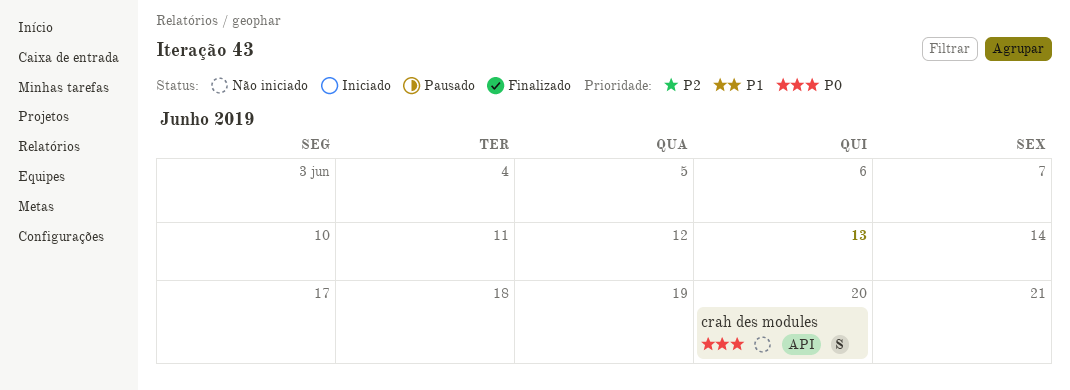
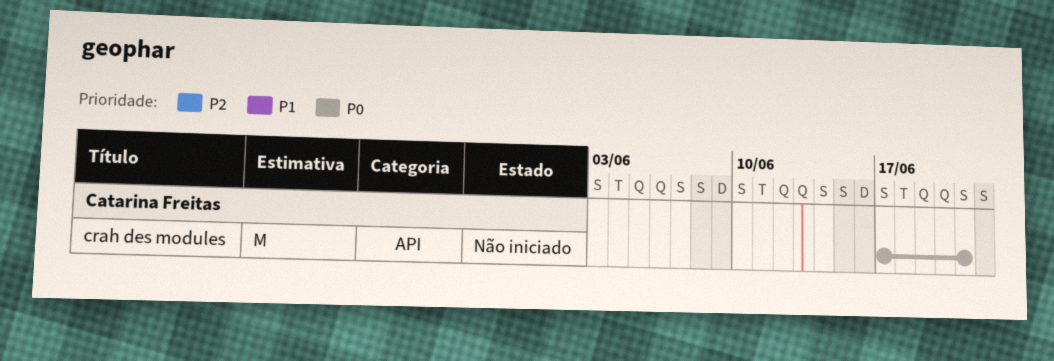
crah des modules, estimate: S -> M
crah des modules, due: Jun 20 -> Jun 21

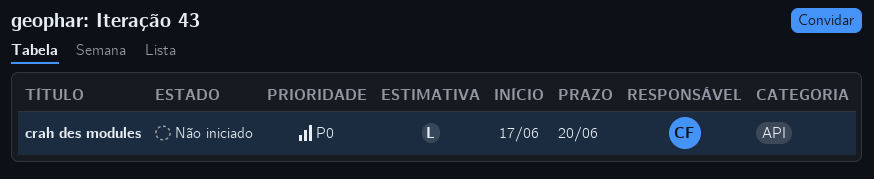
crah des modules, estimate: M -> L
crah des modules, due: Jun 21 -> Jun 20

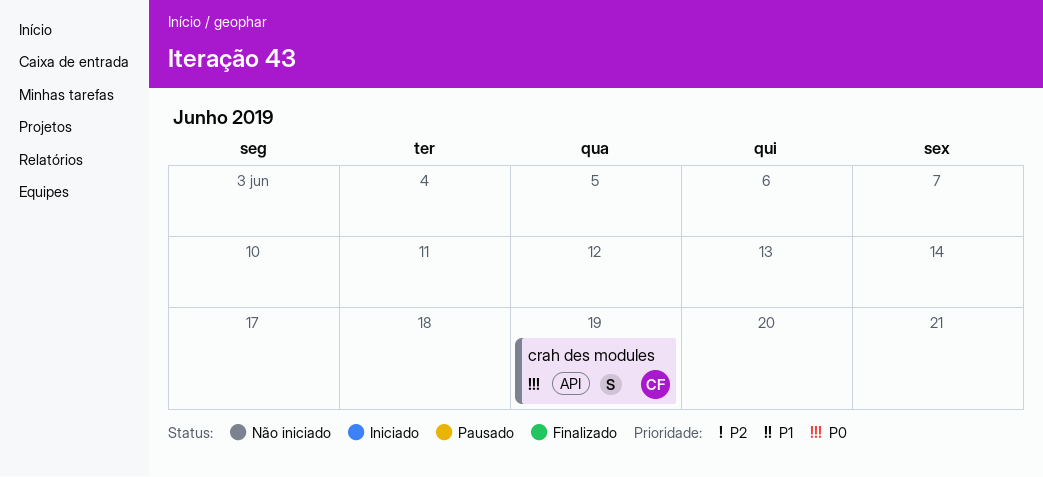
crah des modules, estimate: L -> S
crah des modules, due: Jun 20 -> Jun 19

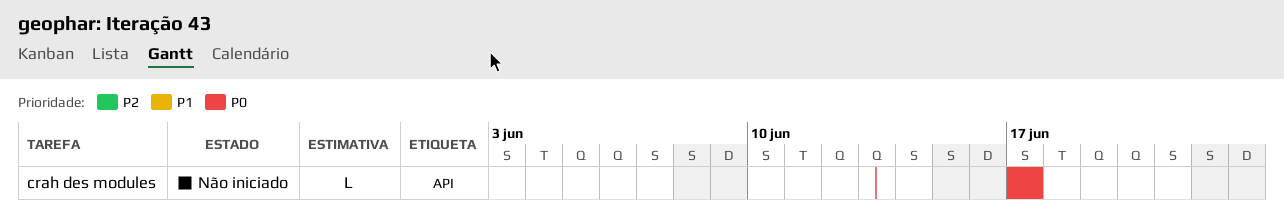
crah des modules, estimate: S -> L
crah des modules, due: Jun 19 -> Jun 17

